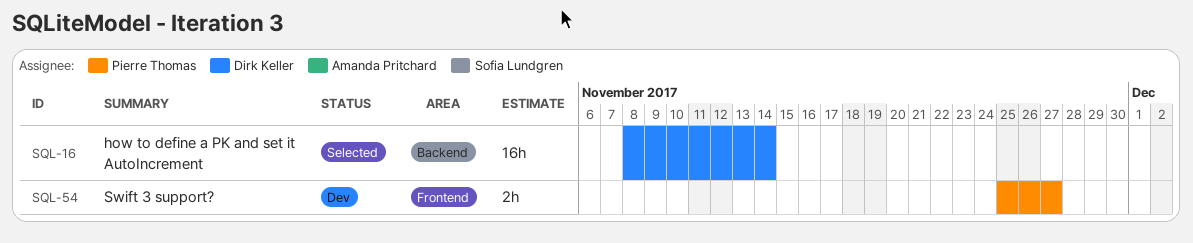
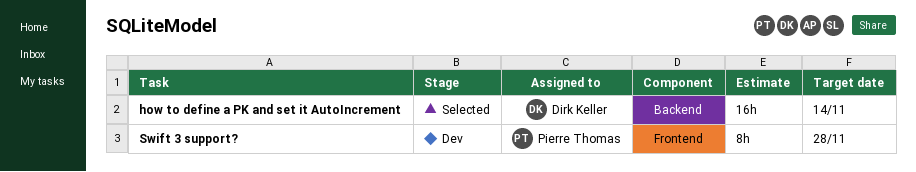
Swift 3 support?, estimate: 2h -> 8h
Swift 3 support?, due: Nov 27 -> Nov 28

